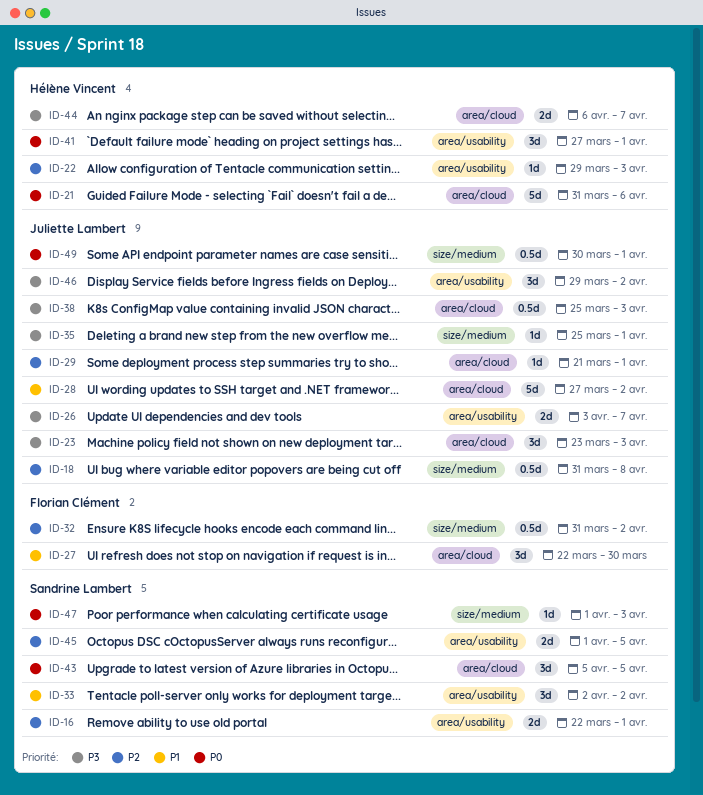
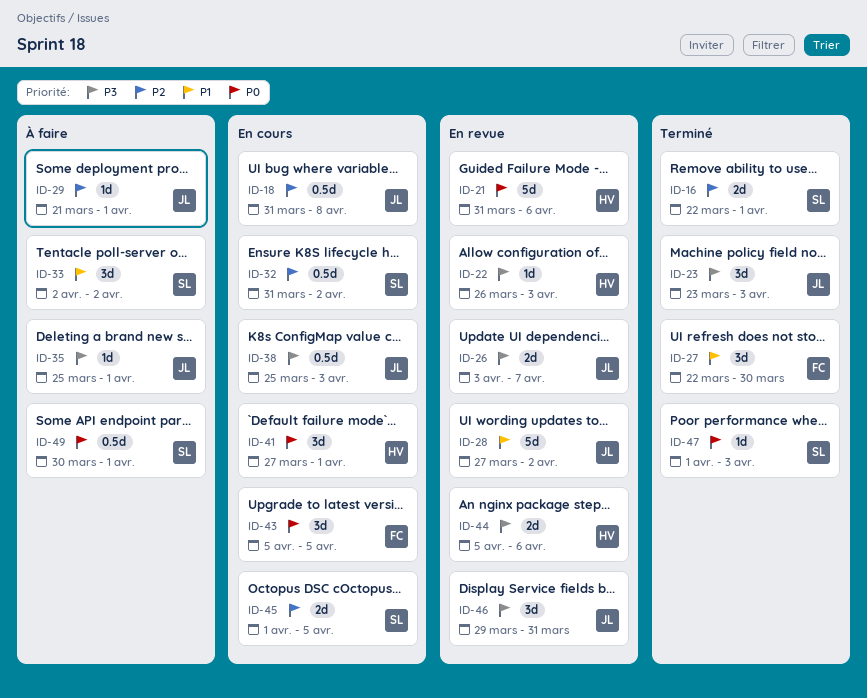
ID-22, priority: P2 -> P3
ID-22, start: Mar 29 -> Mar 26
ID-32, owner: Florian Clément -> Sandrine Lambert
ID-43, owner: Sandrine Lambert -> Florian Clément
ID-44, start: Apr 6 -> Apr 5
ID-44, due: Apr 7 -> Apr 6
ID-46, due: Apr 2 -> Mar 31
ID-49, owner: Juliette Lambert -> Sandrine Lambert

